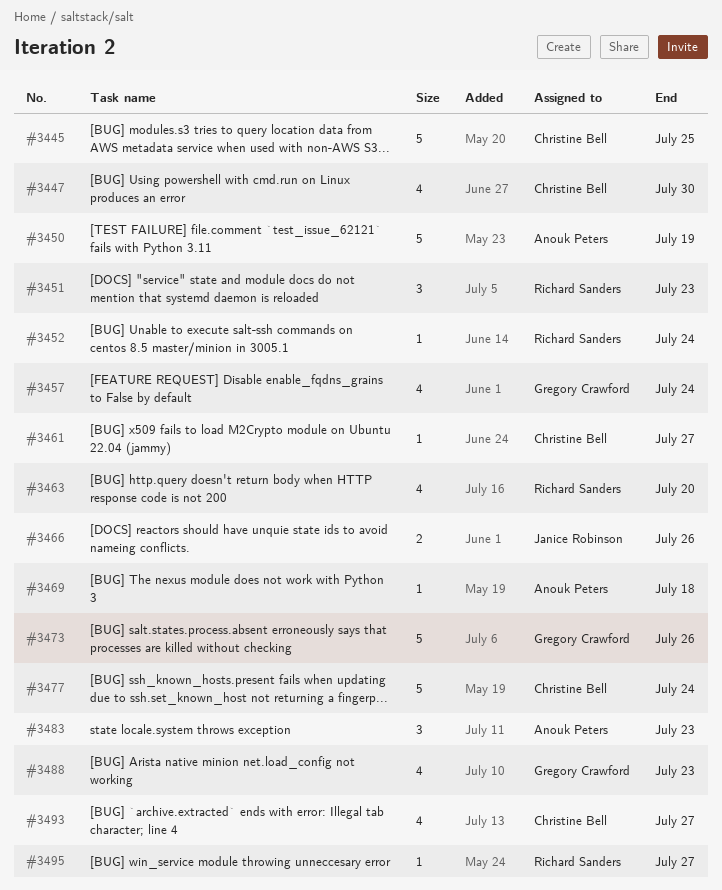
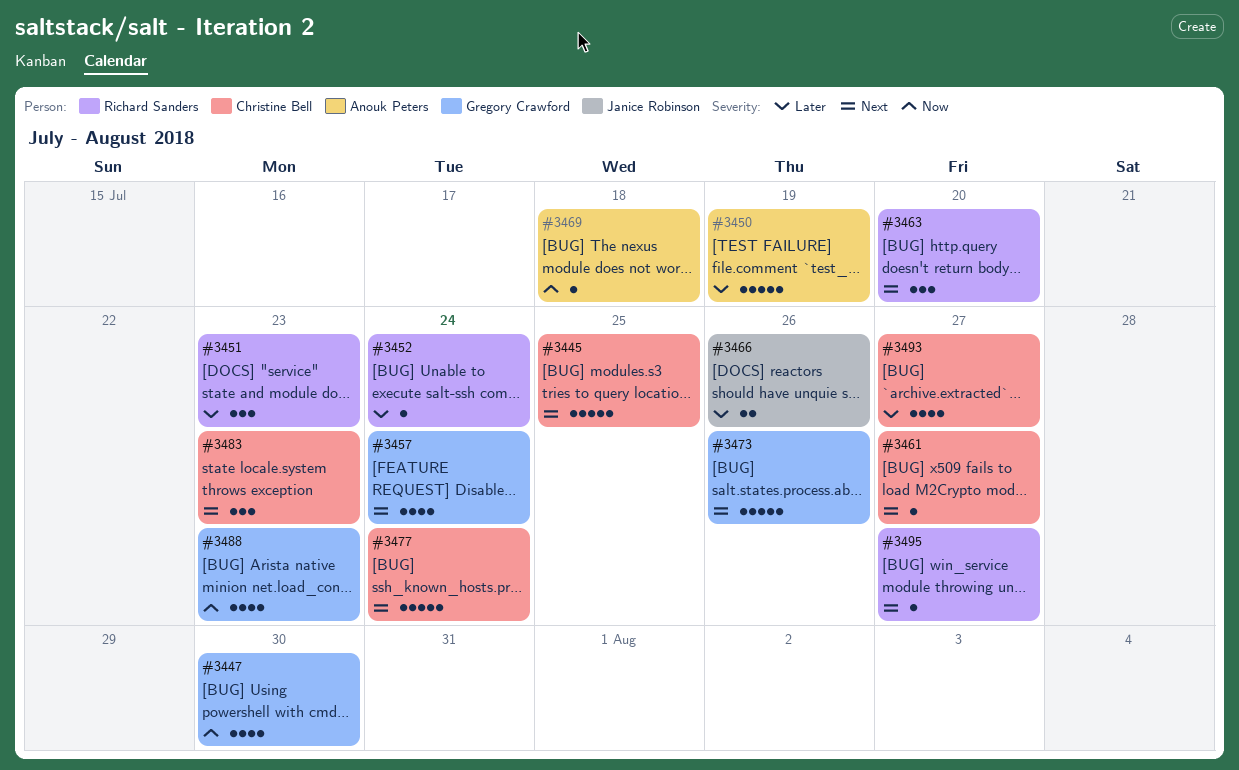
#3447, owner: Christine Bell -> Gregory Crawford
#3463, estimate: 4 -> 3
#3483, owner: Anouk Peters -> Christine Bell

